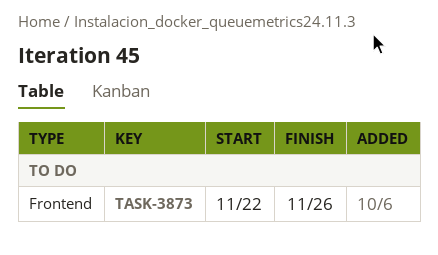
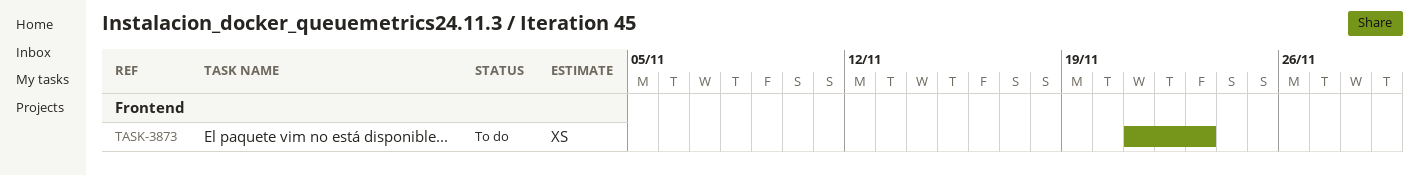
TASK-3873, start: Nov 22 -> Nov 21
TASK-3873, due: Nov 26 -> Nov 23

